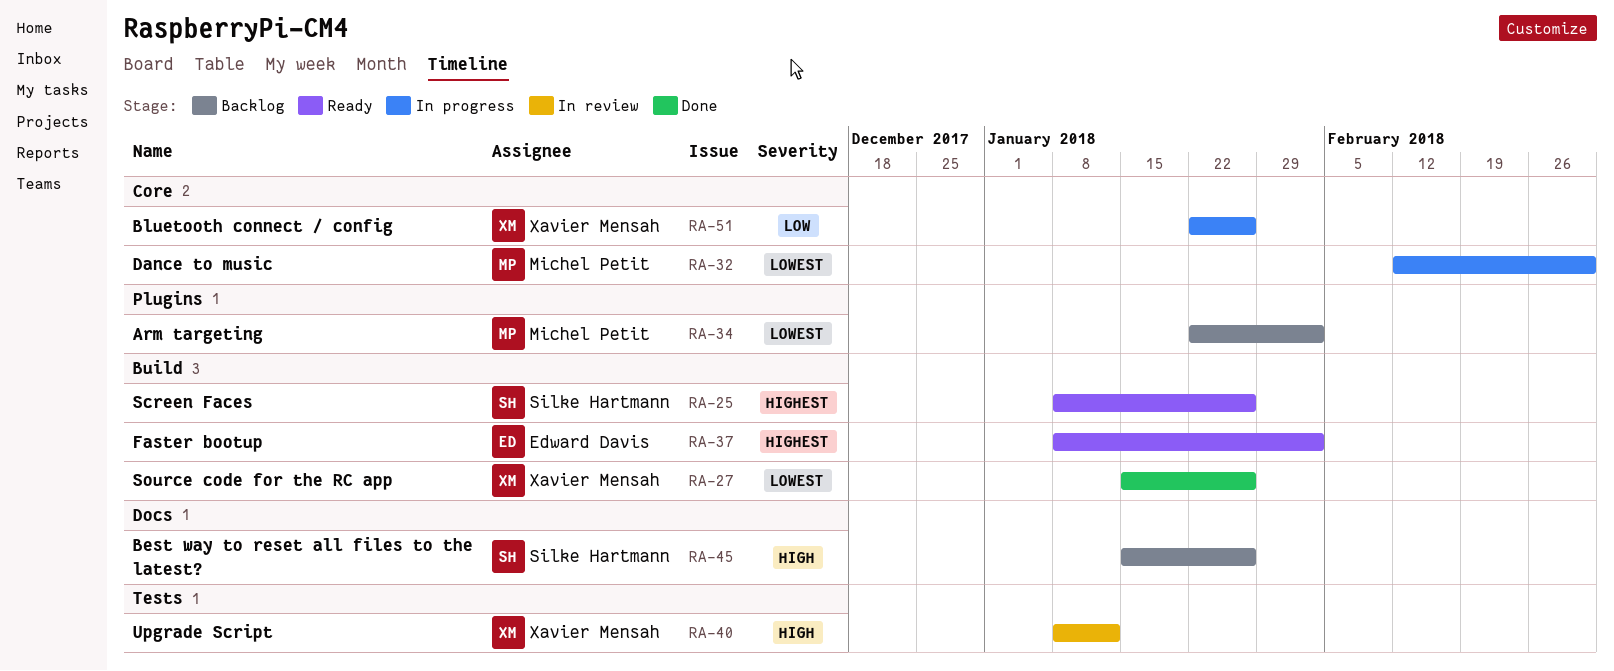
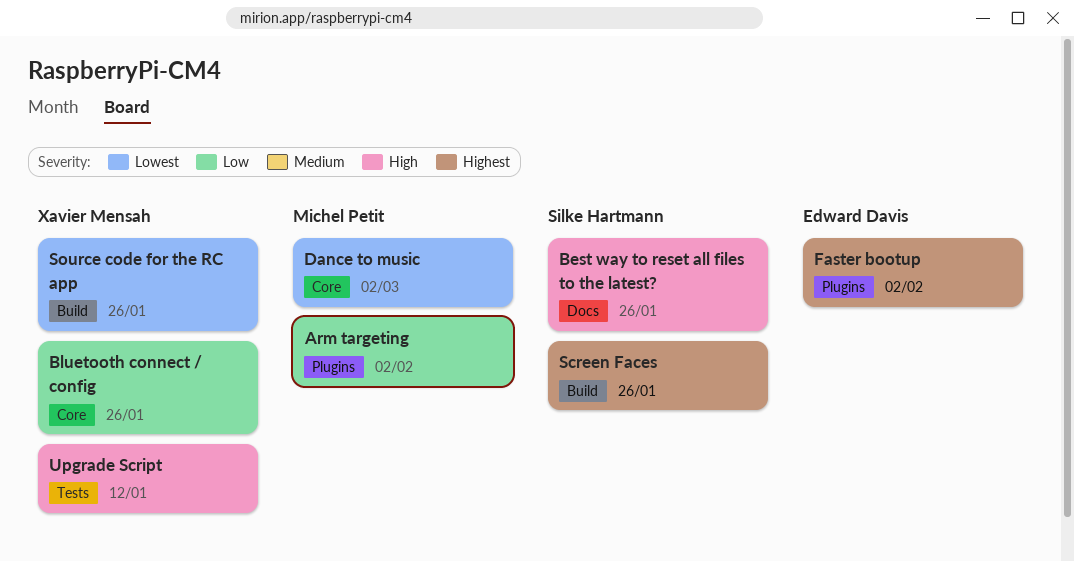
Arm targeting, priority: Lowest -> Low
Faster bootup, label: Build -> Plugins

